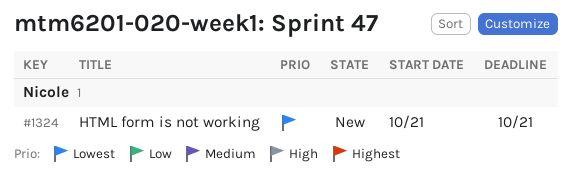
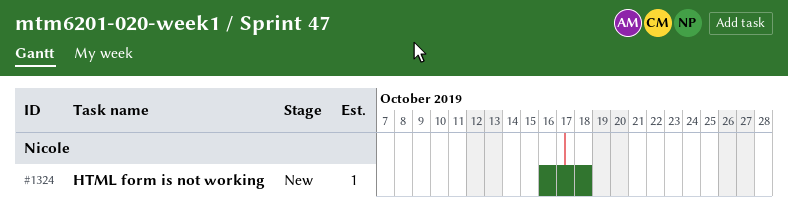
#1324, start: Oct 21 -> Oct 16
#1324, due: Oct 21 -> Oct 18

